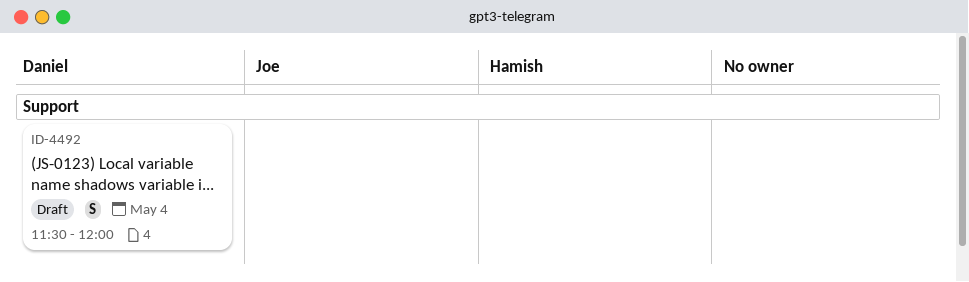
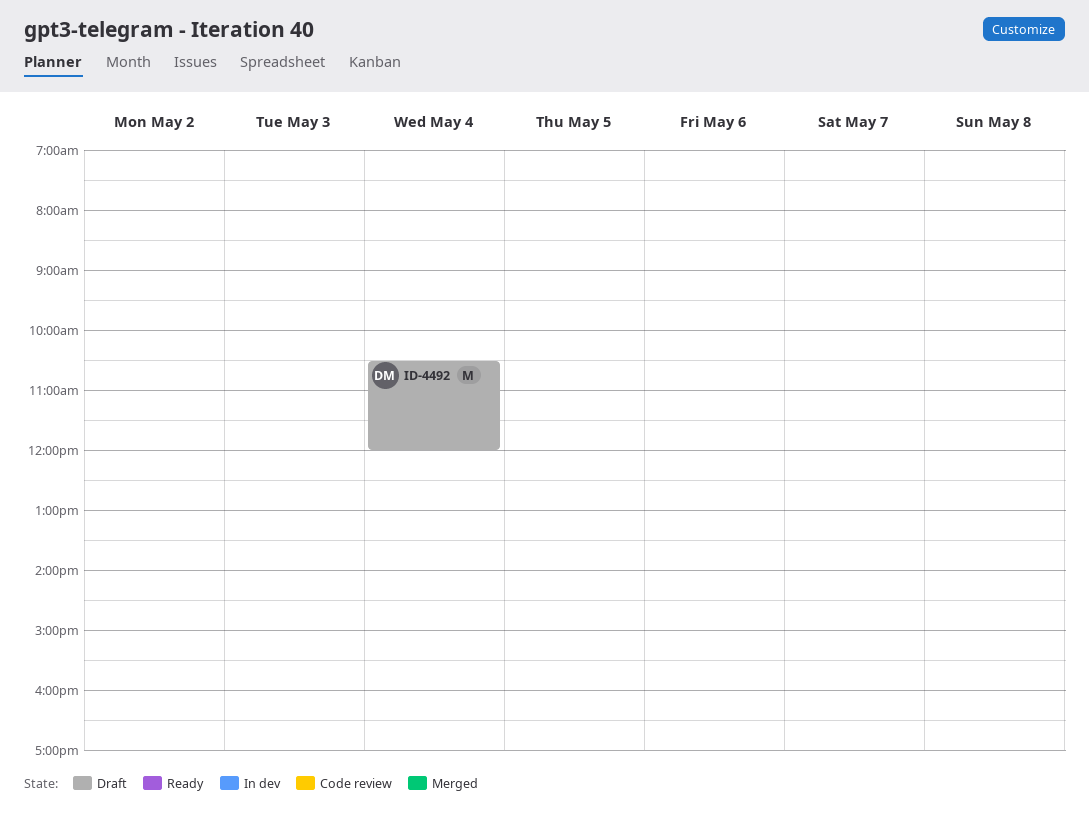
ID-4492, estimate: S -> M
ID-4492, begins: 11:30 -> 10:30

